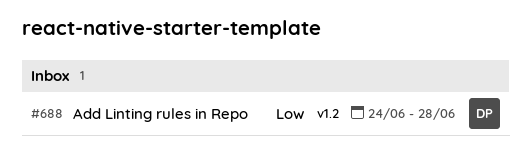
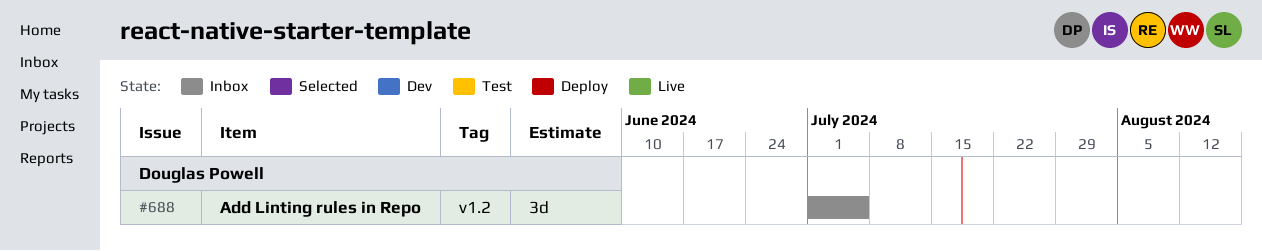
#688, start: Jun 24 -> Jul 1
#688, due: Jun 28 -> Jul 5

